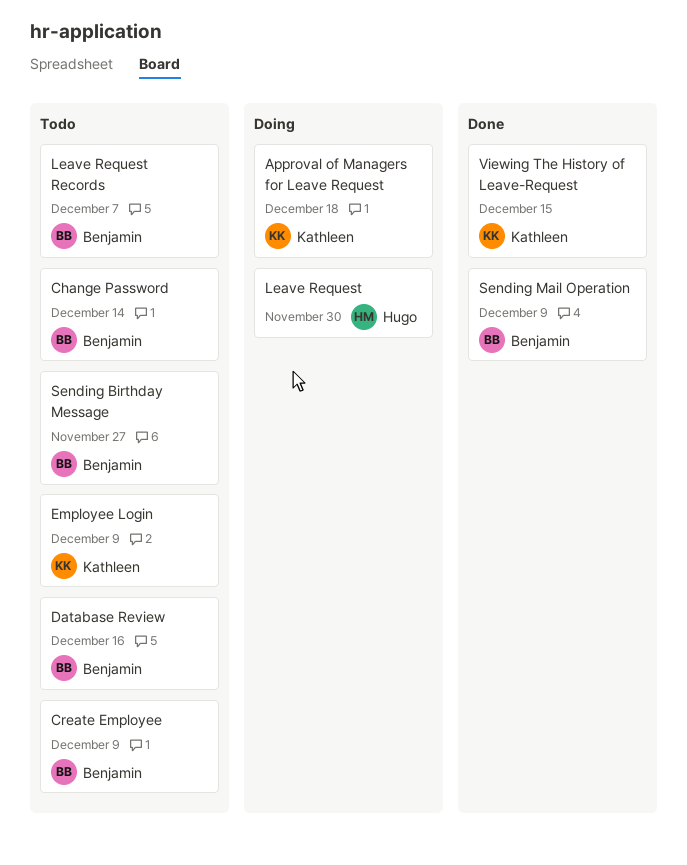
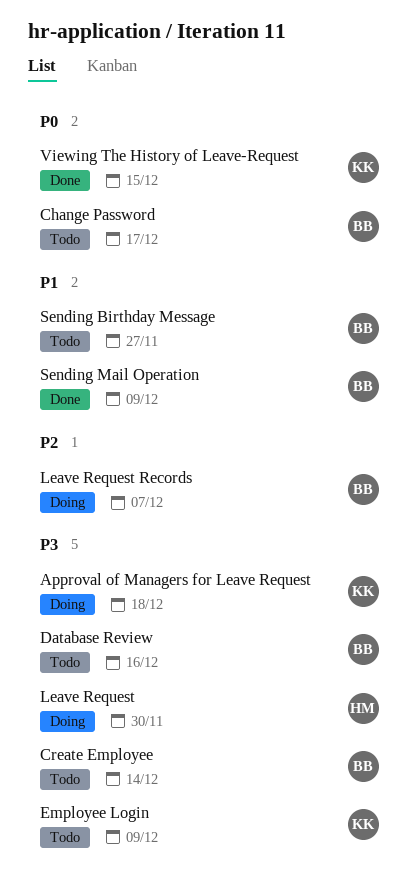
Change Password, due: Dec 14 -> Dec 17
Create Employee, due: Dec 9 -> Dec 14
Leave Request Records, status: Todo -> Doing

